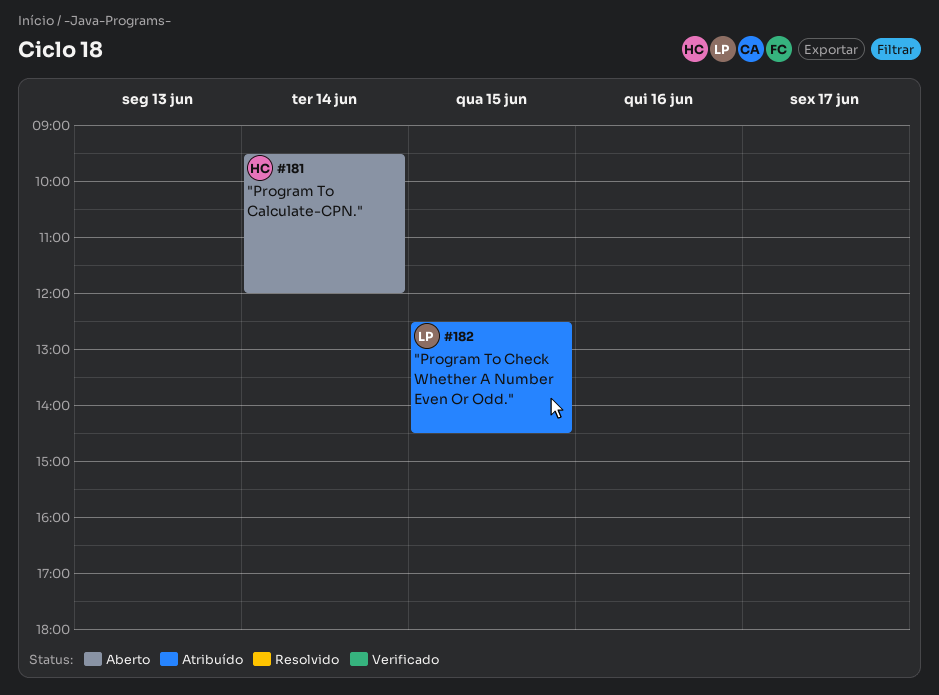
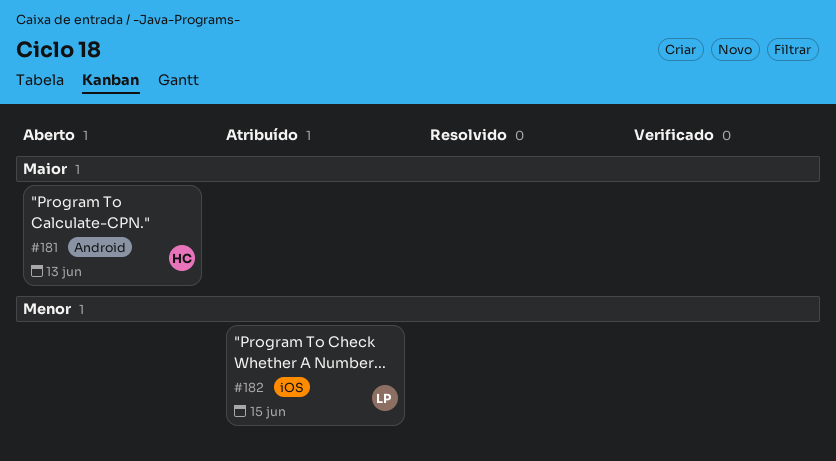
#181, day: Jun 14 -> Jun 13

